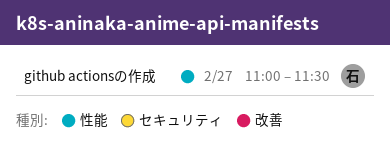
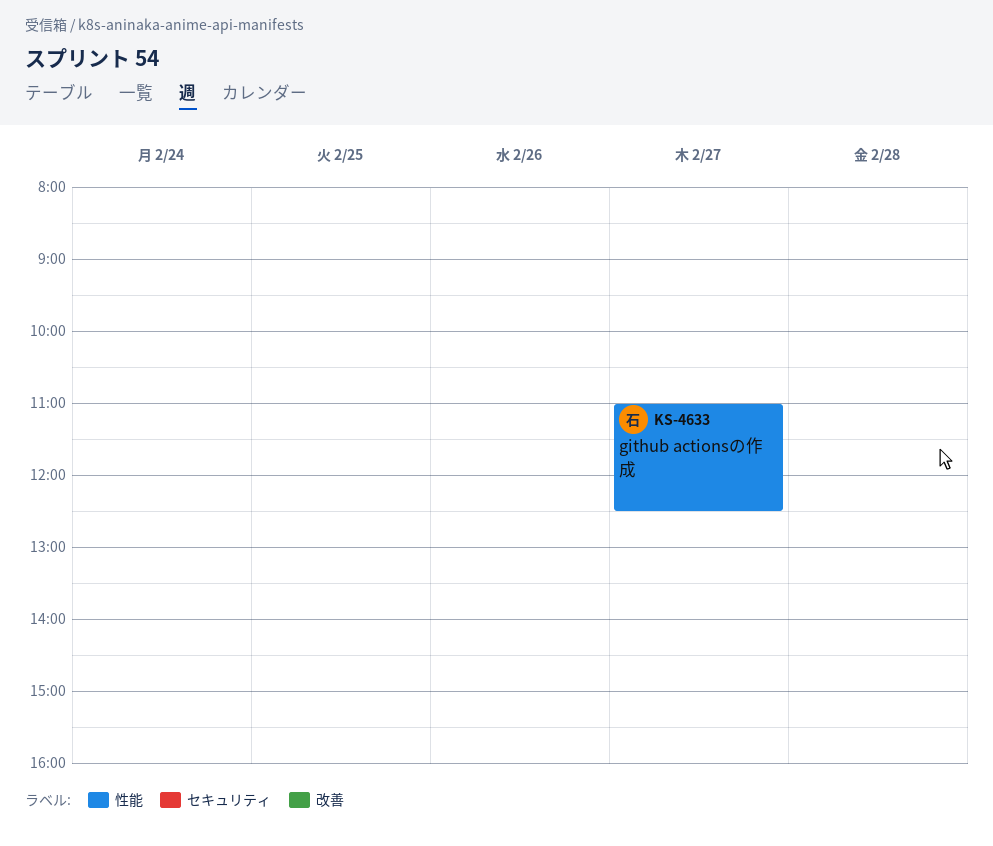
github actionsの作成, ends: 11:30 -> 12:30

